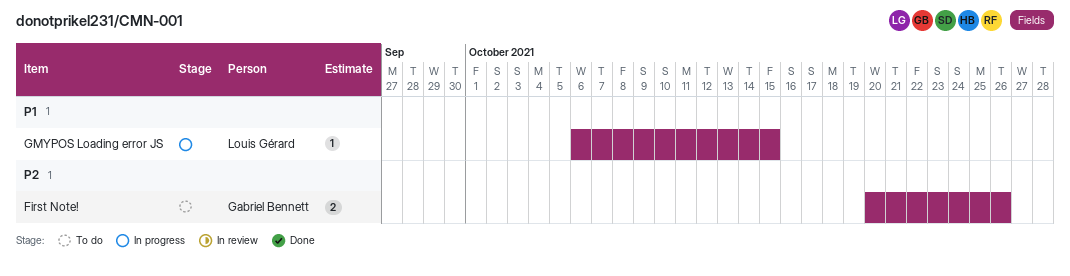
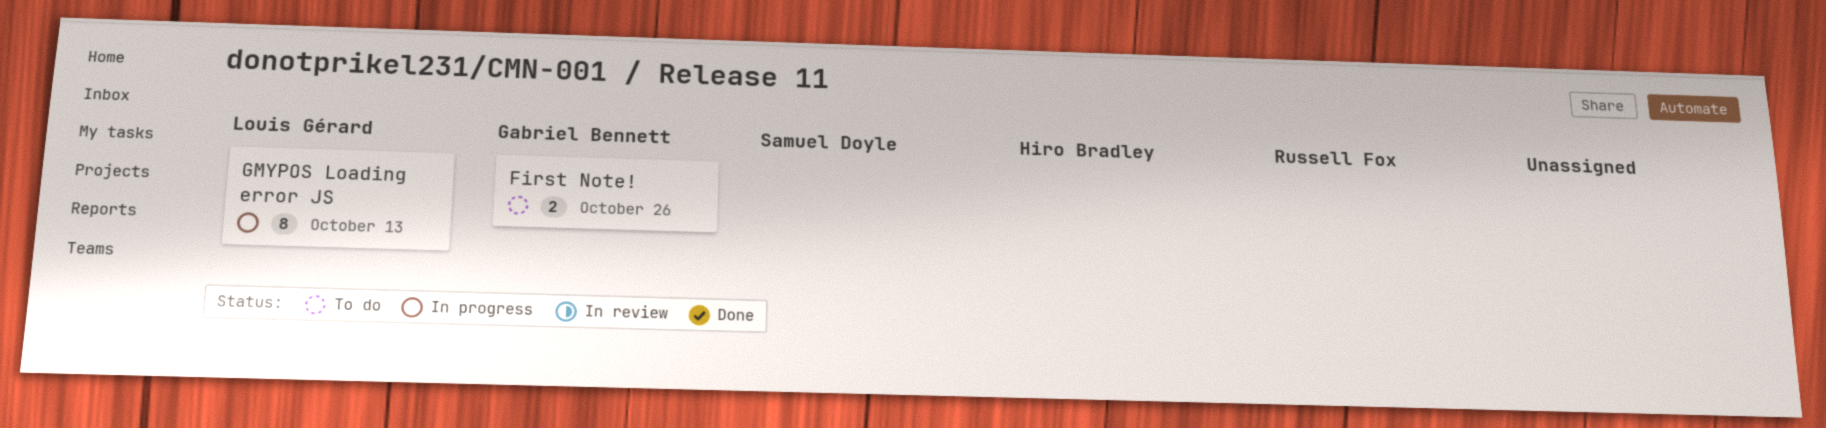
GMYPOS Loading error JS, estimate: 1 -> 8
GMYPOS Loading error JS, due: Oct 15 -> Oct 13

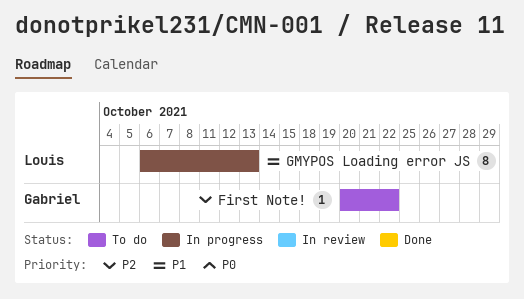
First Note!, estimate: 2 -> 1
First Note!, due: Oct 26 -> Oct 22

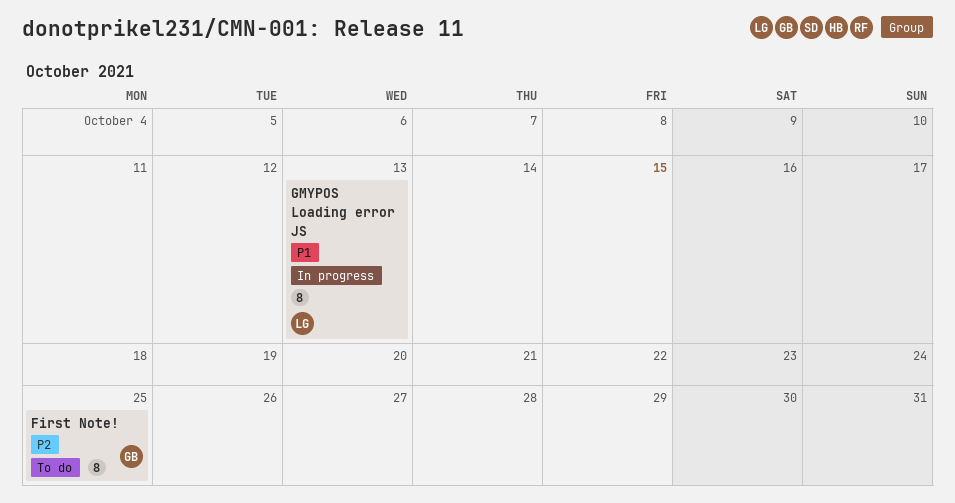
First Note!, estimate: 1 -> 8
First Note!, due: Oct 22 -> Oct 25

